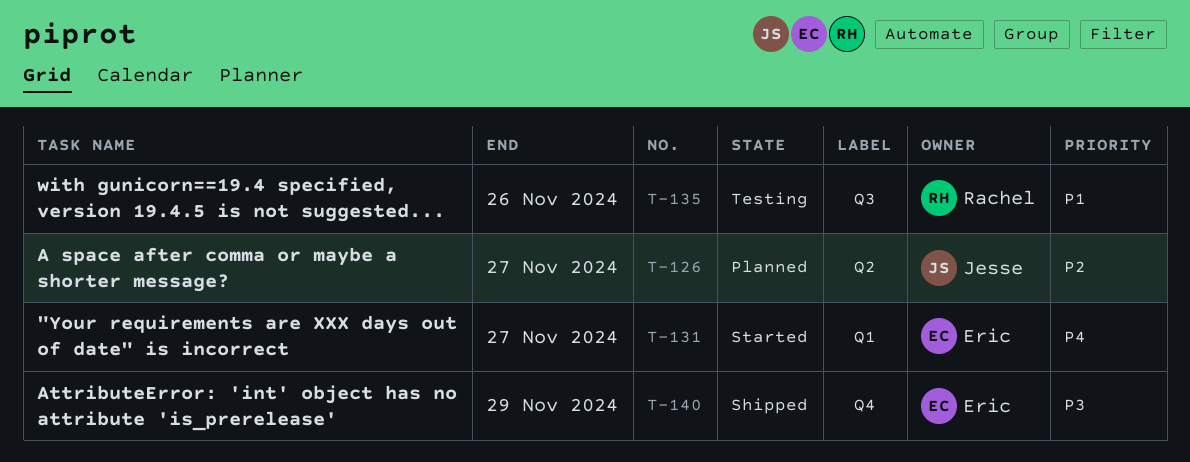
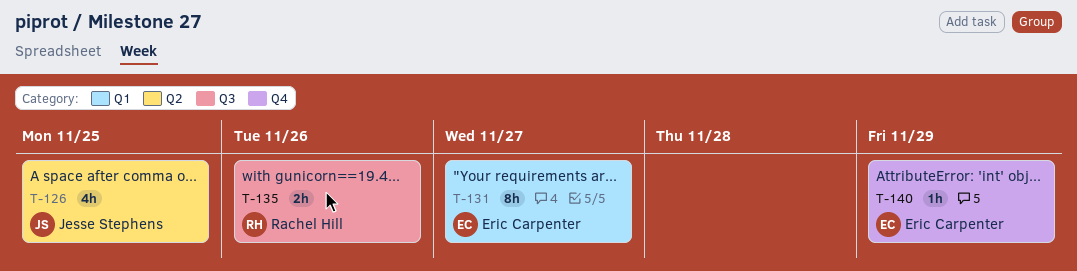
T-126, due: Nov 27 -> Nov 25

